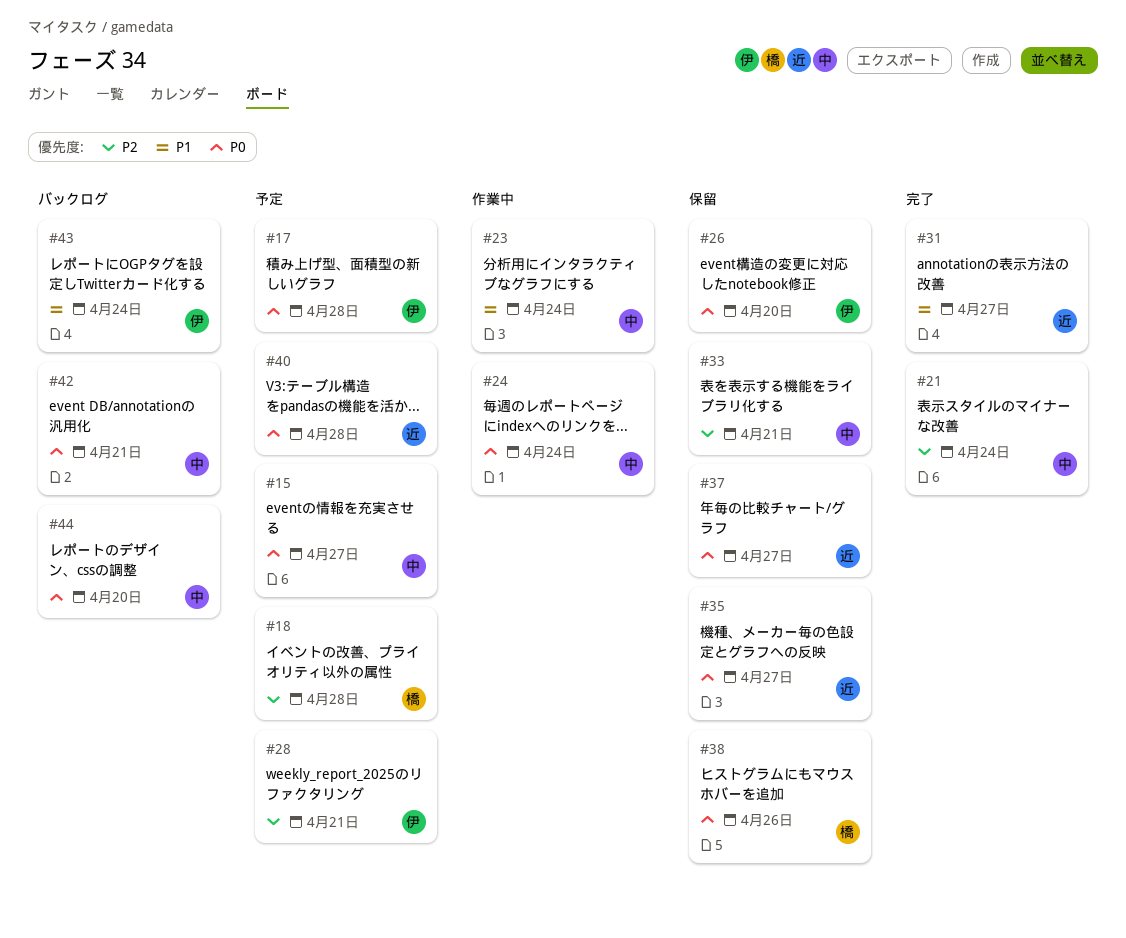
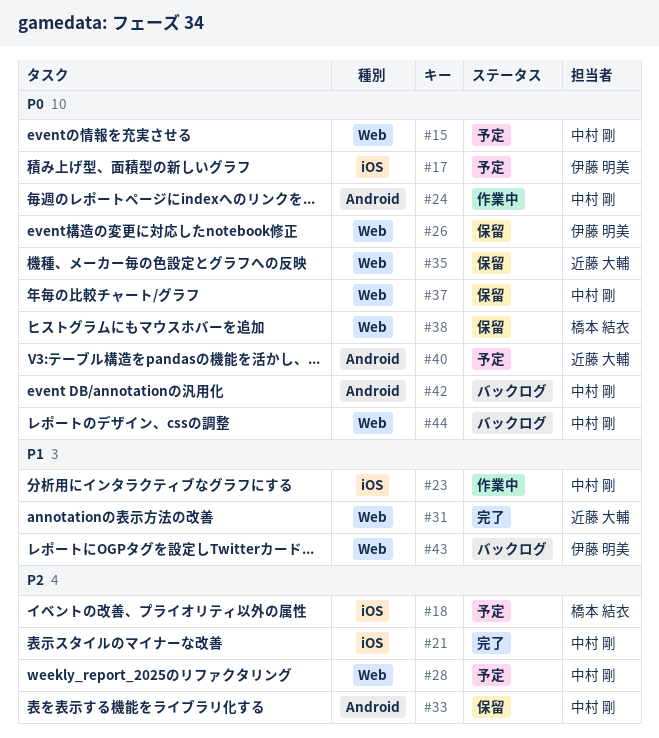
#28, owner: 伊藤 明美 -> 中村 剛
#37, owner: 近藤 大輔 -> 中村 剛

